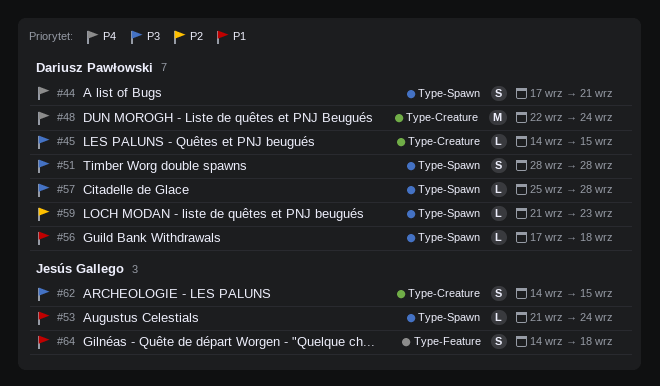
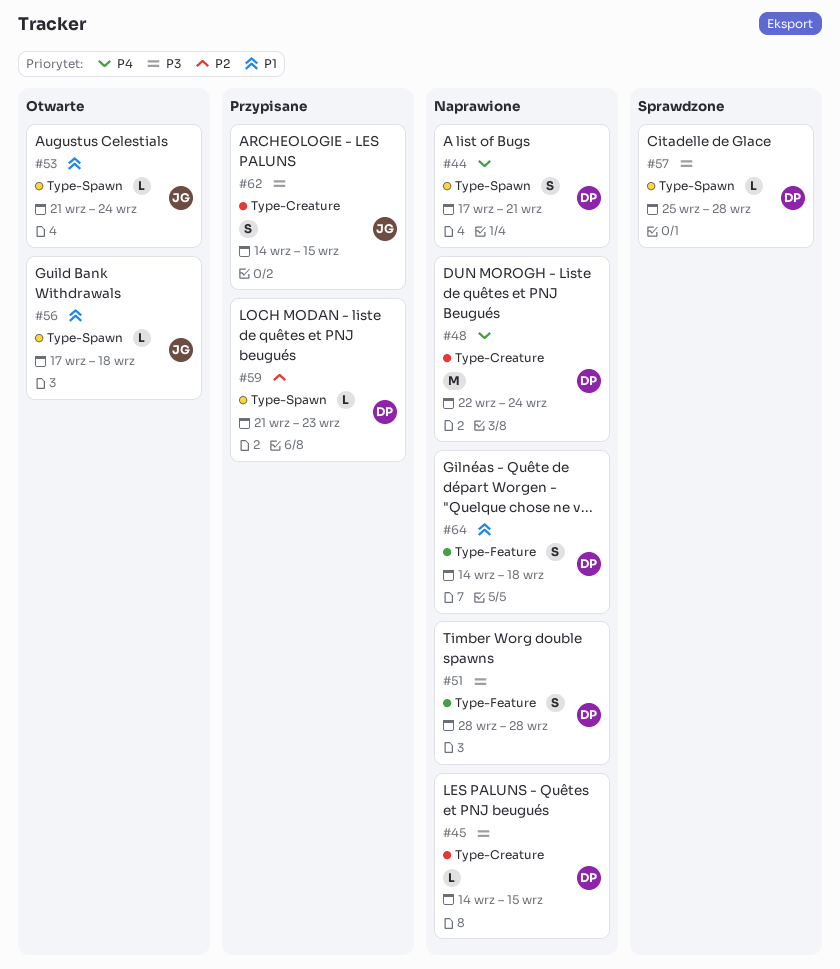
#51, label: Type-Spawn -> Type-Feature
#56, owner: Dariusz Pawłowski -> Jesús Gallego
#64, owner: Jesús Gallego -> Dariusz Pawłowski

